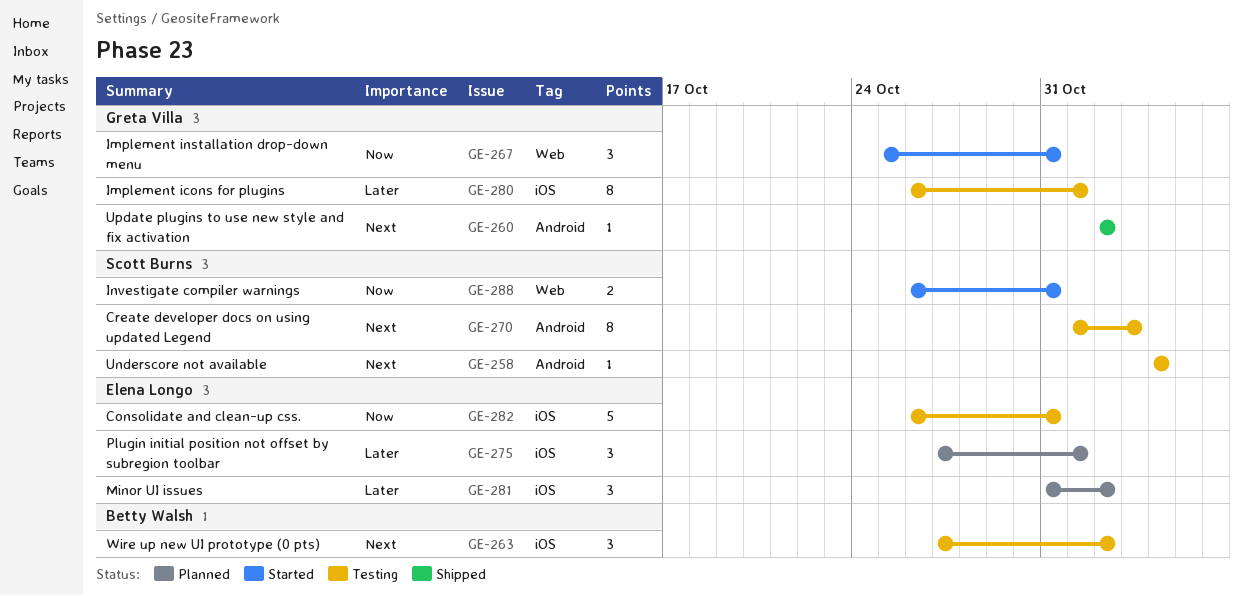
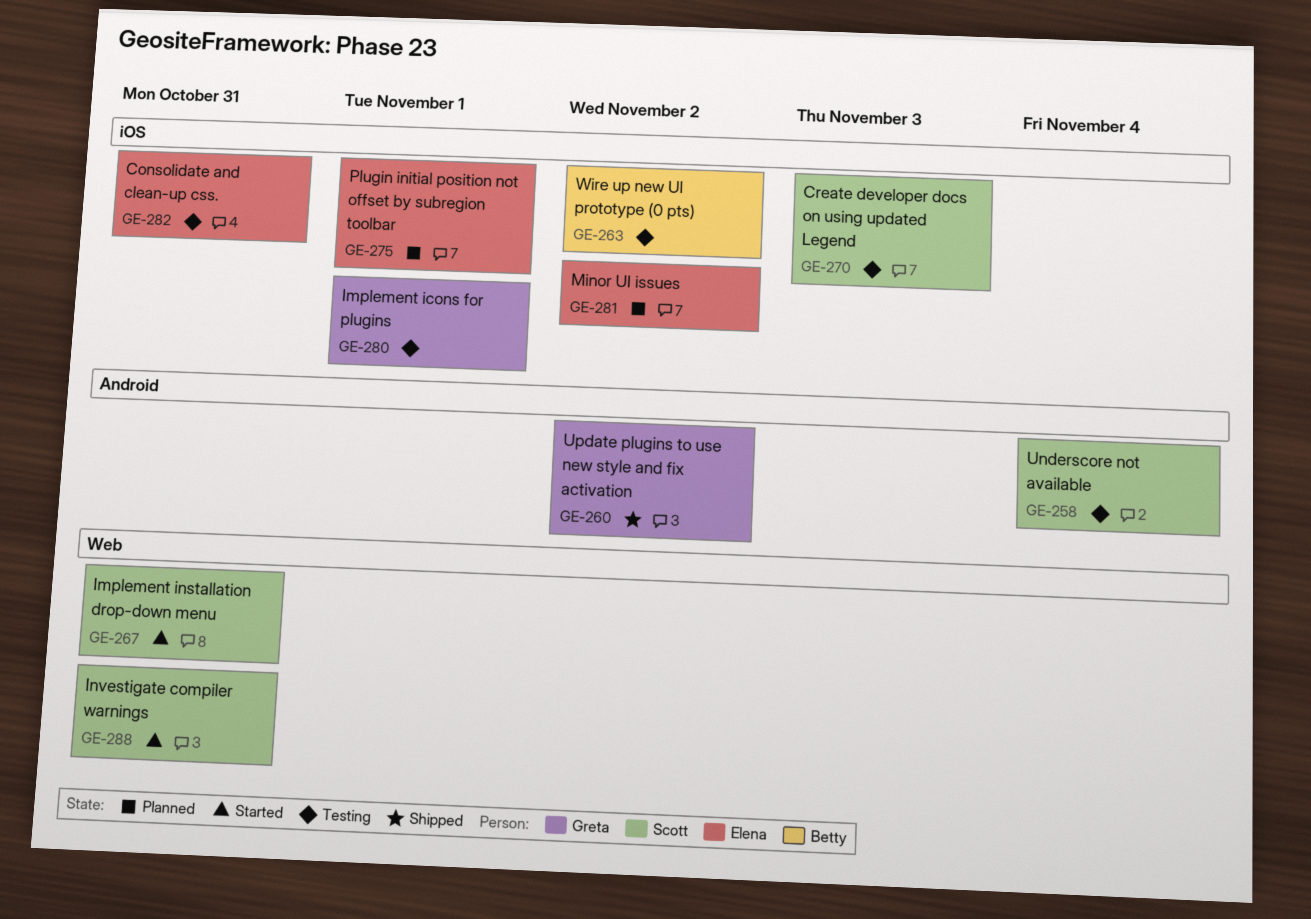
GE-267, owner: Greta Villa -> Scott Burns
GE-270, label: Android -> iOS

